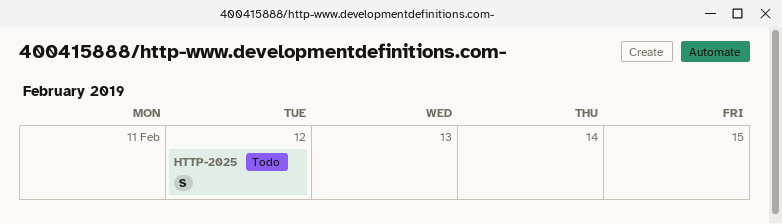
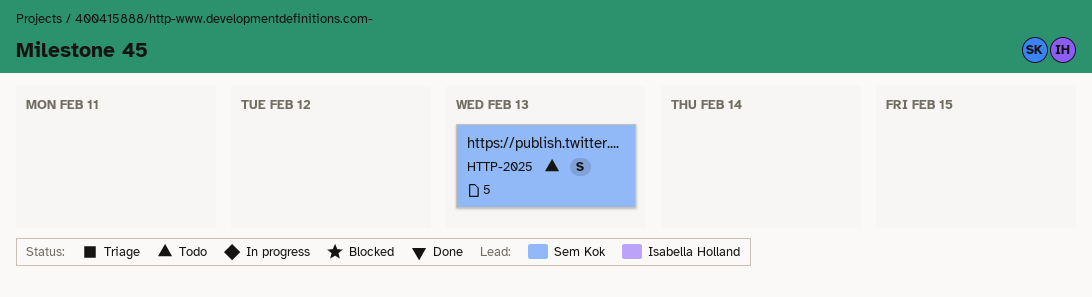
HTTP-2025, due: Feb 12 -> Feb 13

